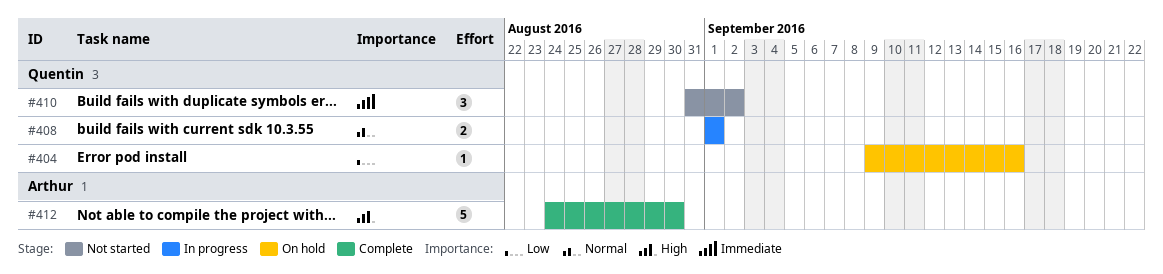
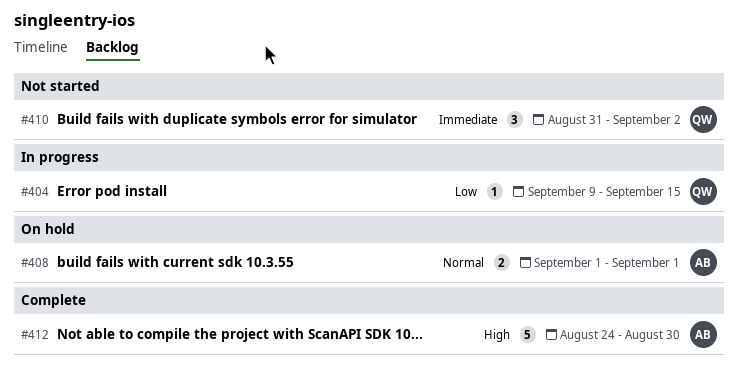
#404, status: On hold -> In progress
#404, due: Sep 16 -> Sep 15
#408, status: In progress -> On hold
#408, owner: Quentin -> Arthur

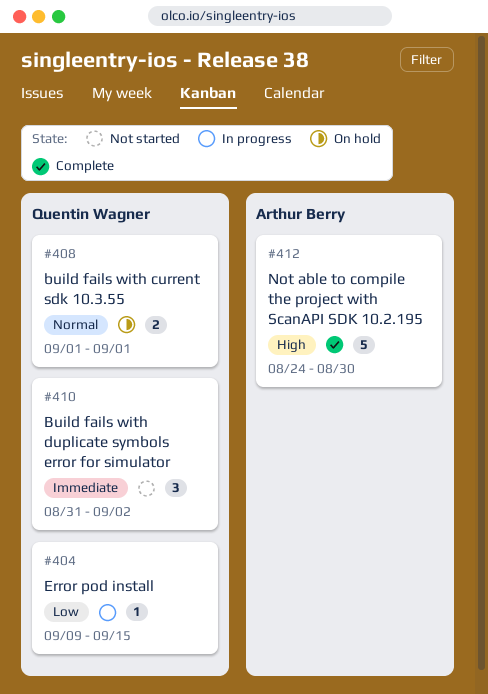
#408, owner: Arthur Berry -> Quentin Wagner

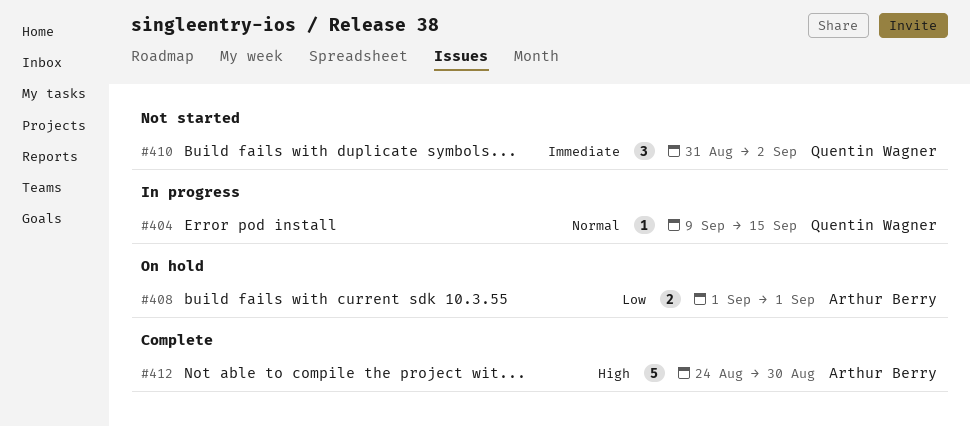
#404, priority: Low -> Normal
#408, owner: Quentin Wagner -> Arthur Berry
#408, priority: Normal -> Low

